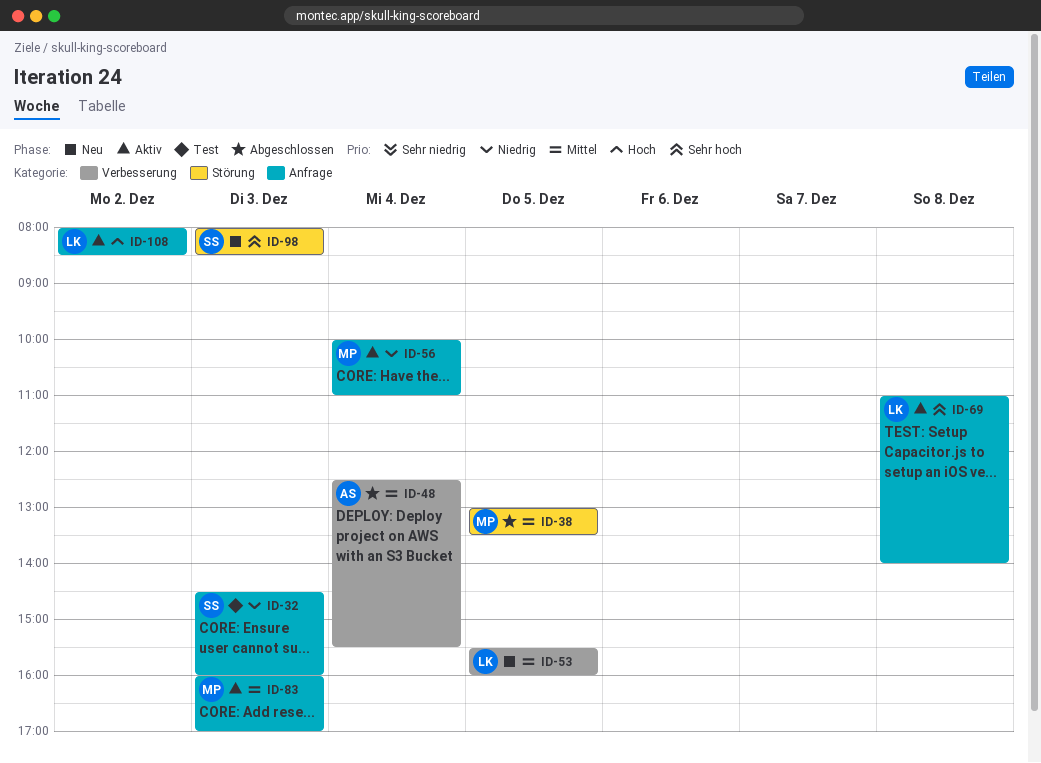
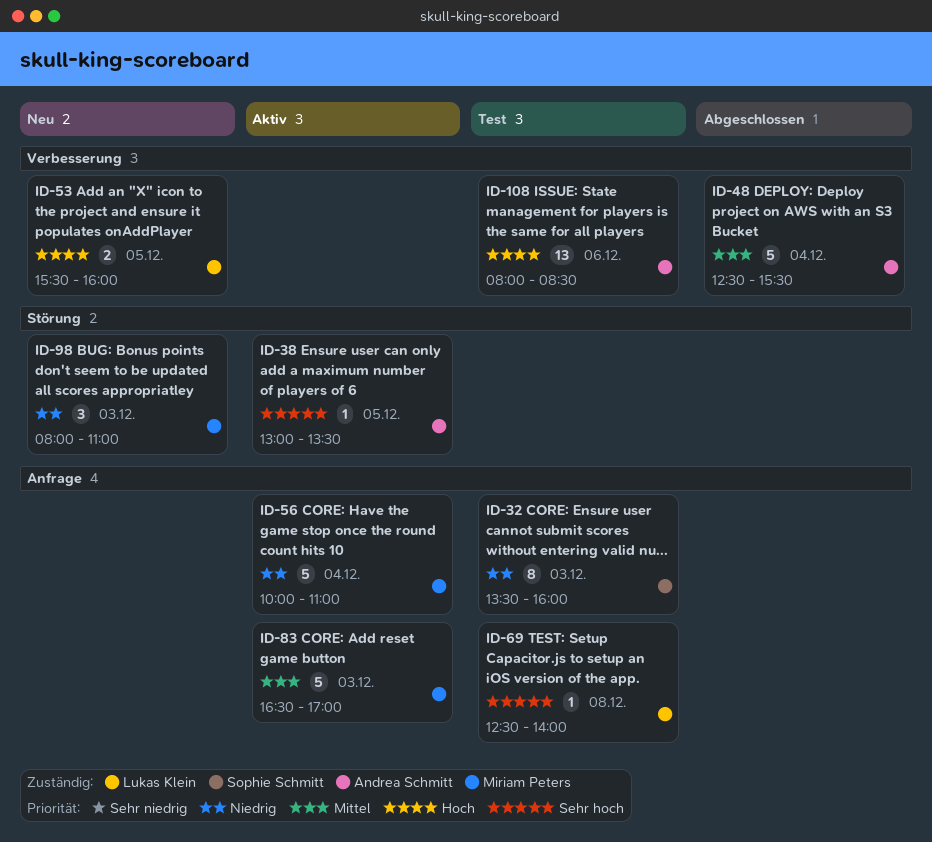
ID-32, begins: 14:30 -> 13:30
ID-38, status: Abgeschlossen -> Aktiv
ID-38, owner: Miriam Peters -> Andrea Schmitt
ID-38, priority: Mittel -> Sehr hoch
ID-53, priority: Mittel -> Hoch
ID-69, status: Aktiv -> Test
ID-69, begins: 11:00 -> 12:30
ID-83, begins: 16:00 -> 16:30
ID-98, owner: Sophie Schmitt -> Miriam Peters
ID-98, priority: Sehr hoch -> Niedrig
ID-98, ends: 08:30 -> 11:00
ID-108, status: Aktiv -> Test
ID-108, owner: Lukas Klein -> Andrea Schmitt
ID-108, label: Anfrage -> Verbesserung
ID-108, day: Dec 2 -> Dec 6

